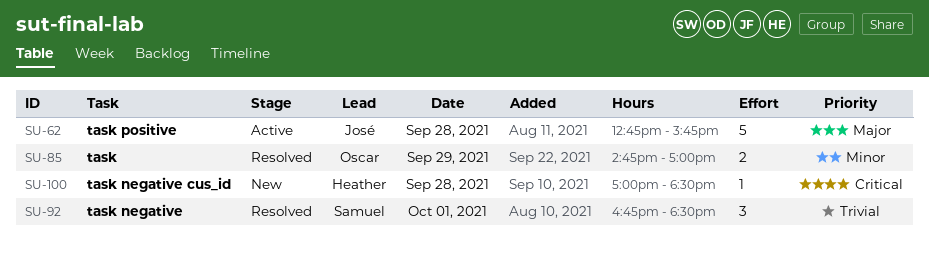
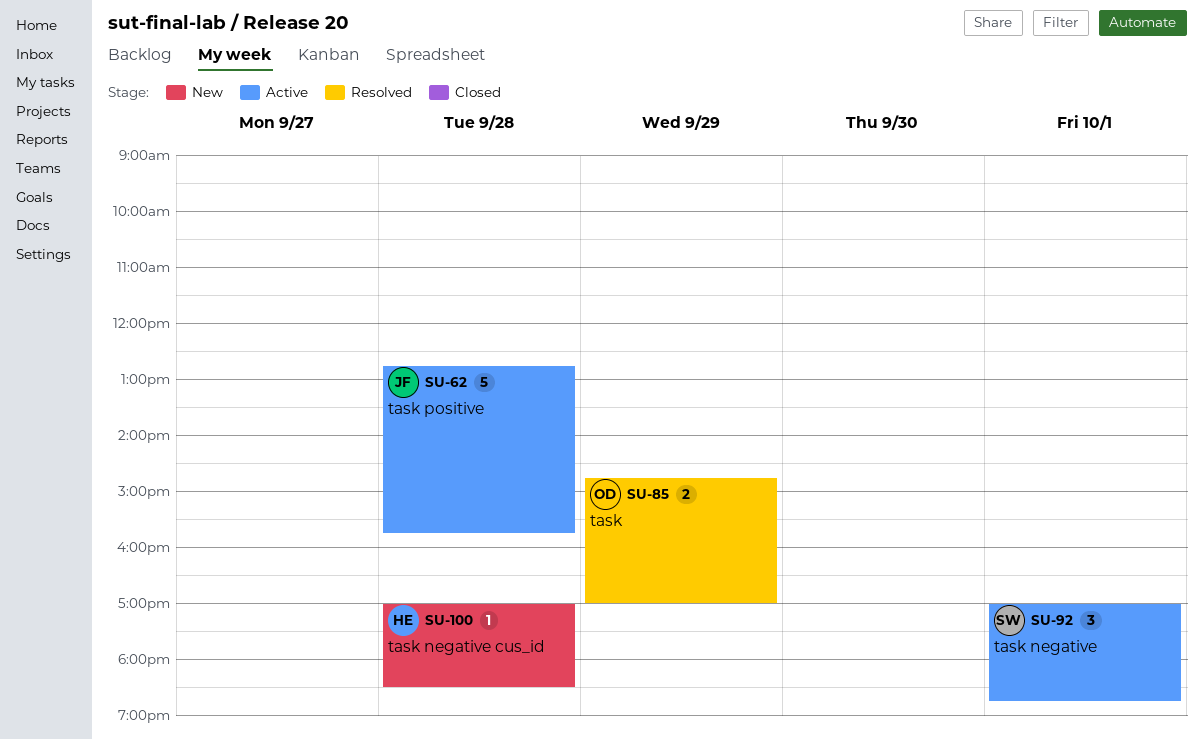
SU-92, status: Resolved -> Active
SU-92, begins: 16:45 -> 17:00
SU-92, ends: 18:30 -> 18:45

